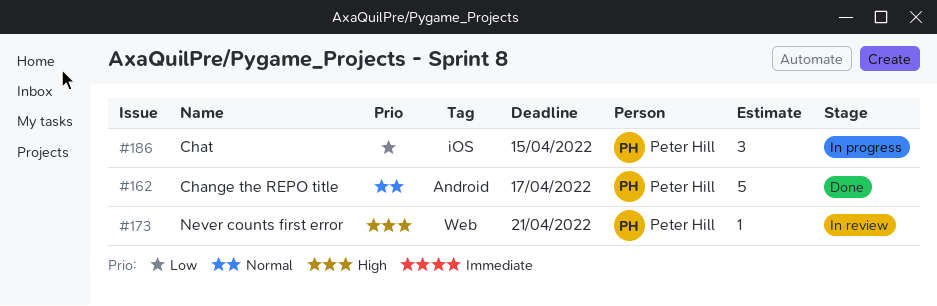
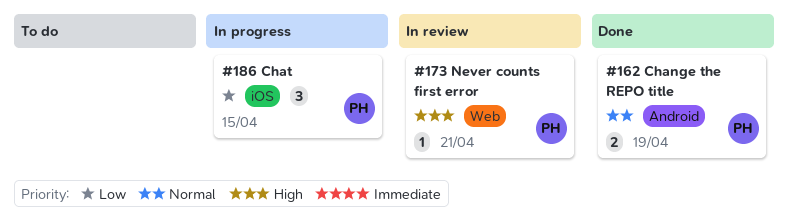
#162, estimate: 5 -> 2
#162, due: Apr 17 -> Apr 19

